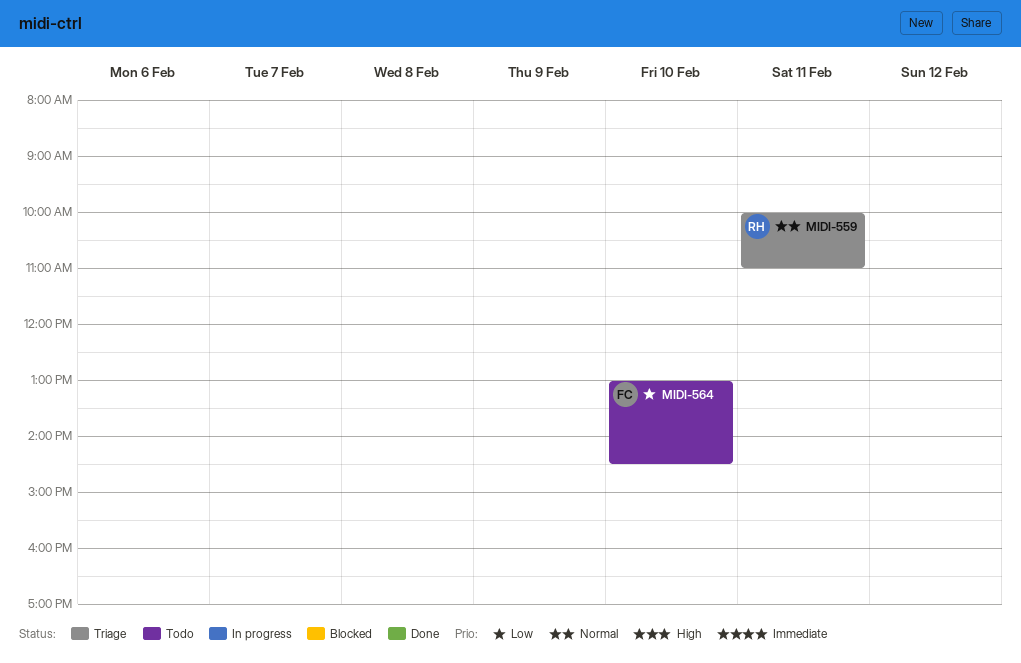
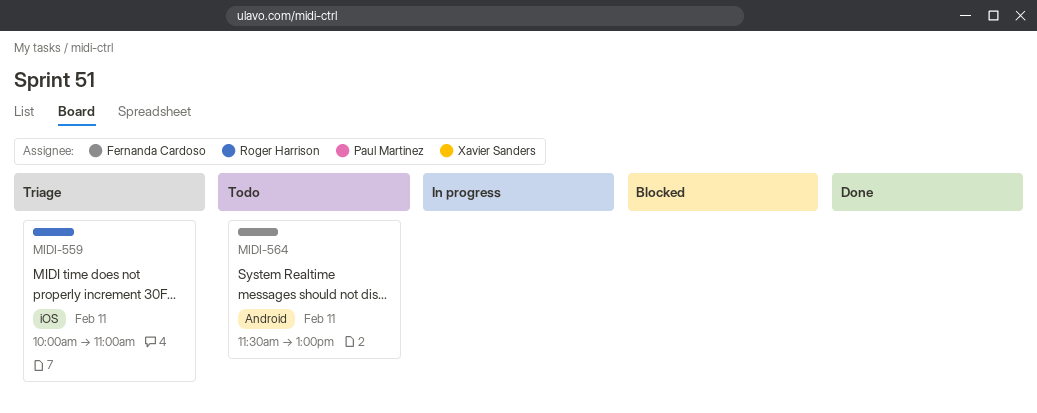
MIDI-564, day: Feb 10 -> Feb 11
MIDI-564, begins: 13:00 -> 11:30
MIDI-564, ends: 14:30 -> 13:00

